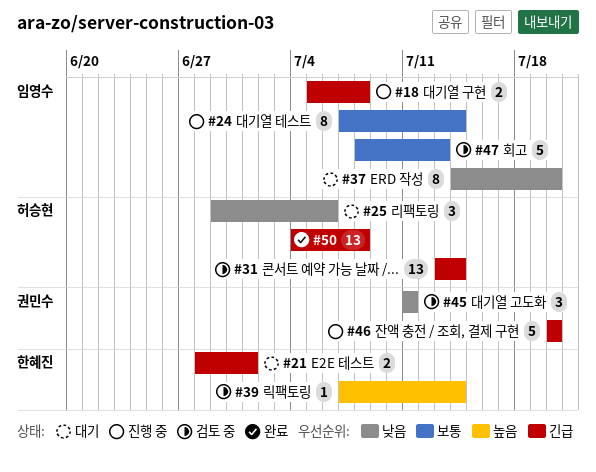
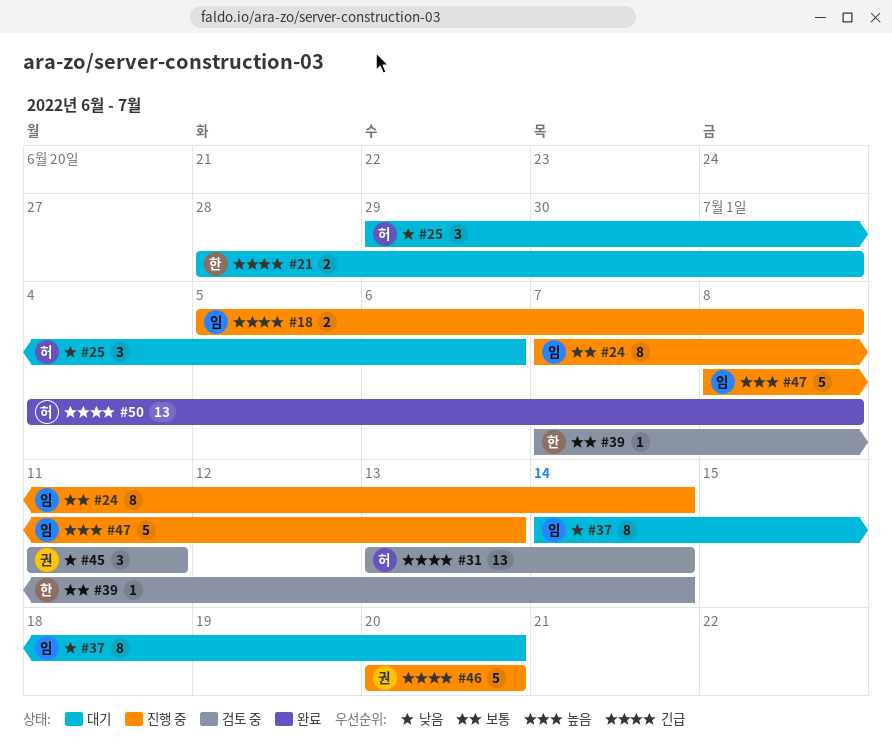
#39, priority: 높음 -> 보통
#47, status: 검토 중 -> 진행 중
#47, priority: 보통 -> 높음

